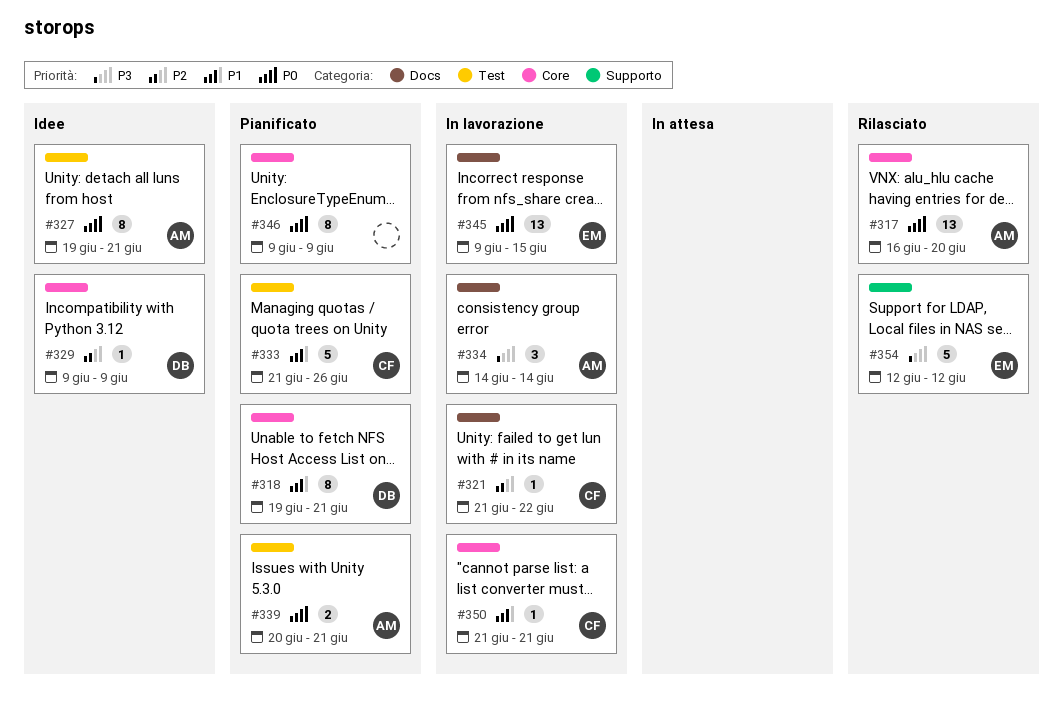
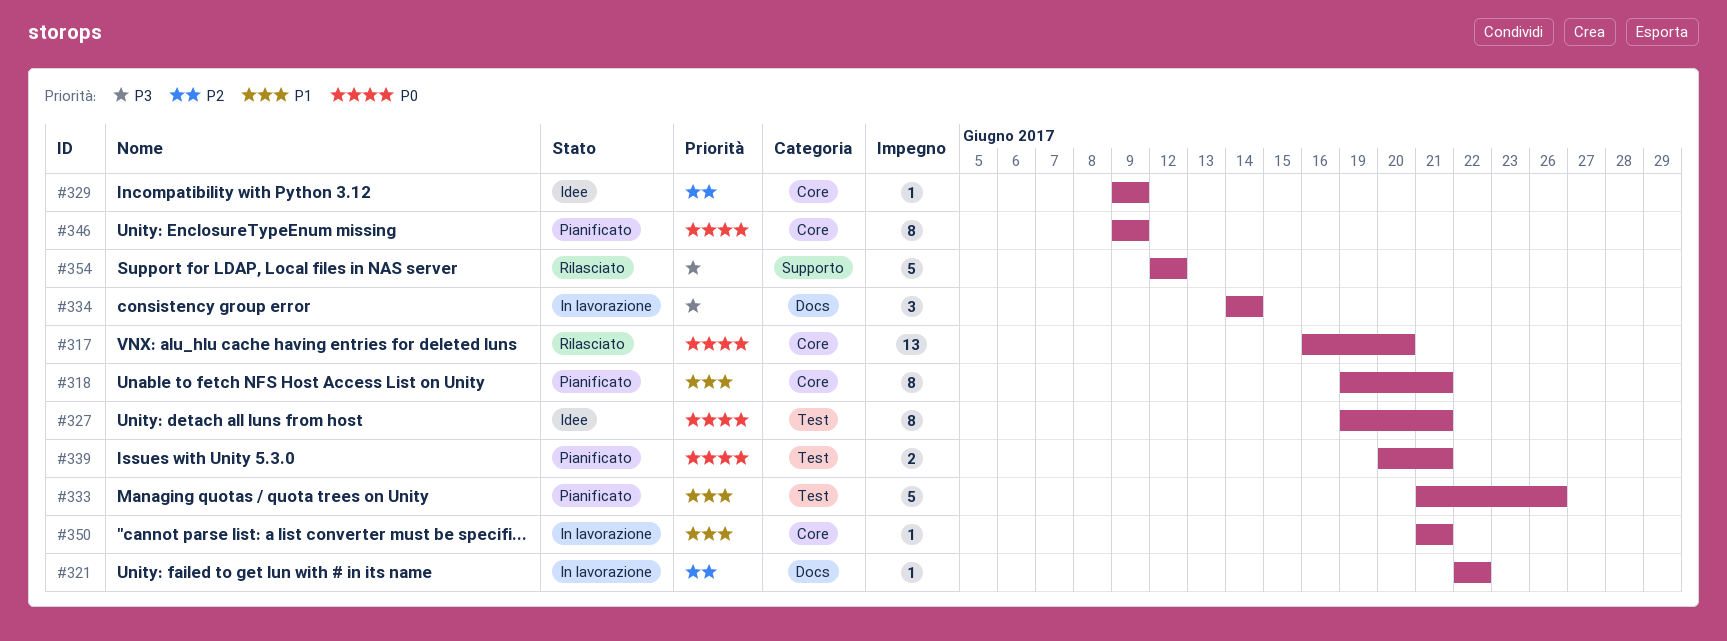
#321, start: Jun 21 -> Jun 22
#345: present -> none

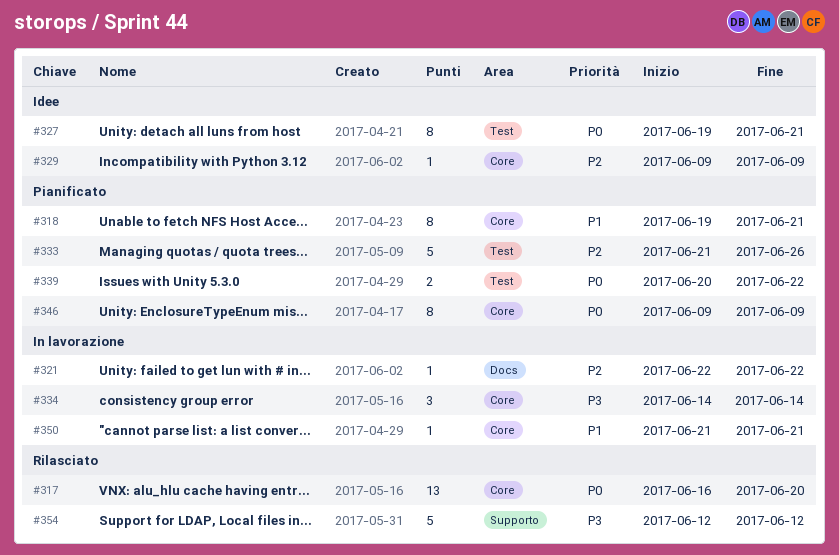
#333, priority: P1 -> P2
#334, label: Docs -> Core
#339, due: Jun 21 -> Jun 22

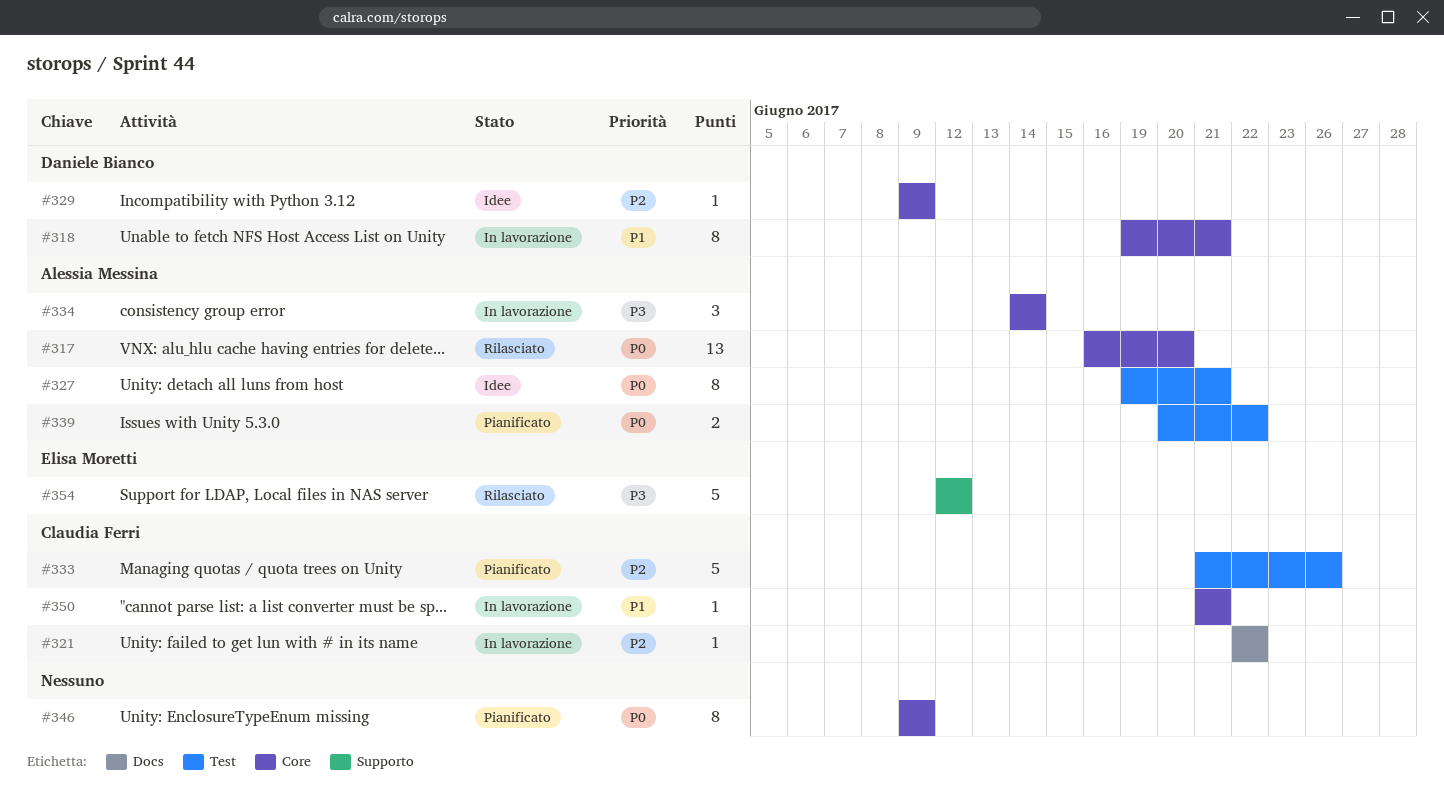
#318, status: Pianificato -> In lavorazione

